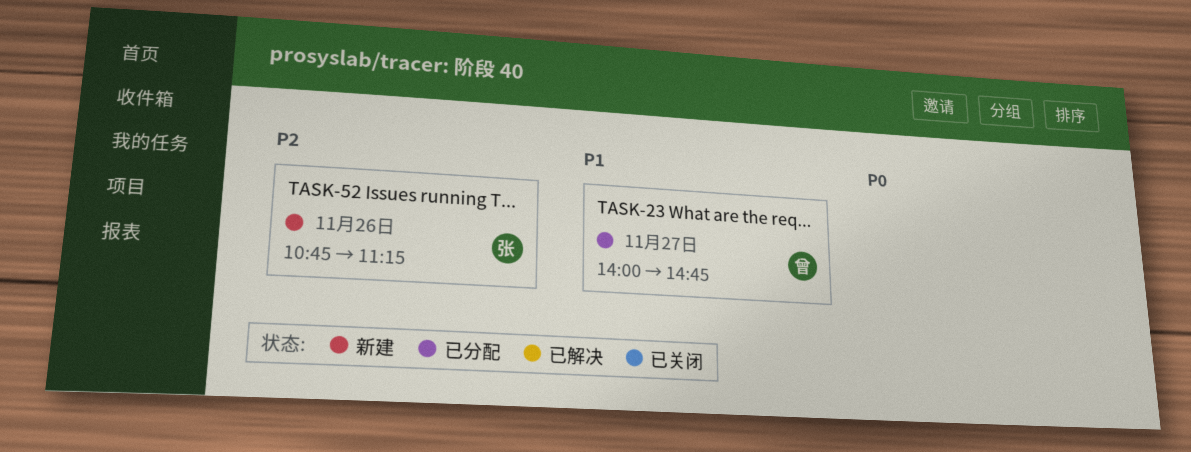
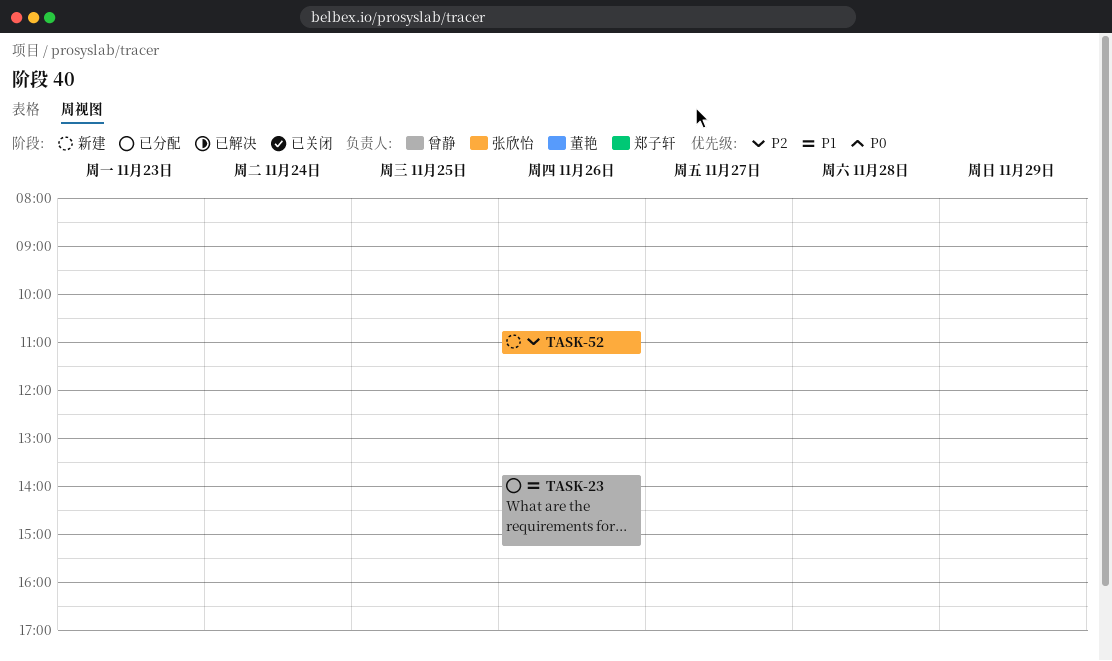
TASK-23, day: Nov 27 -> Nov 26
TASK-23, begins: 14:00 -> 13:45
TASK-23, ends: 14:45 -> 15:15

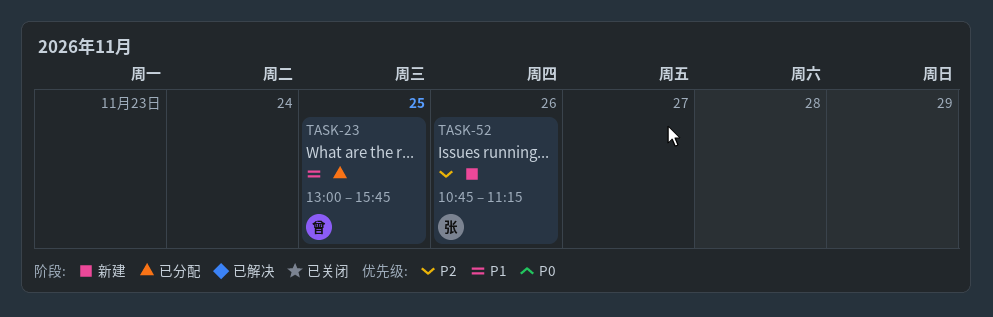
TASK-23, day: Nov 26 -> Nov 25
TASK-23, begins: 13:45 -> 13:00
TASK-23, ends: 15:15 -> 15:45

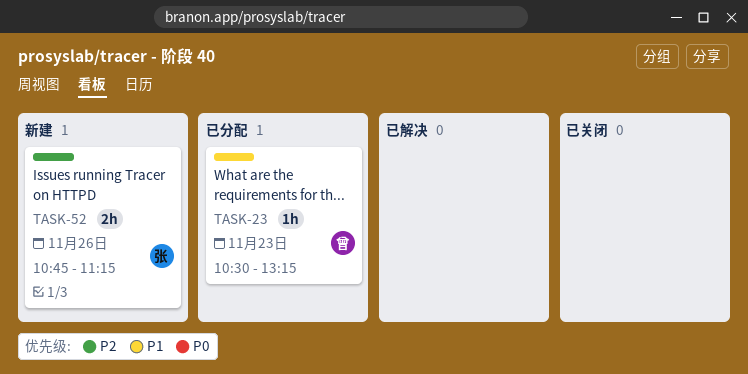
TASK-23, day: Nov 25 -> Nov 23
TASK-23, begins: 13:00 -> 10:30
TASK-23, ends: 15:45 -> 13:15

